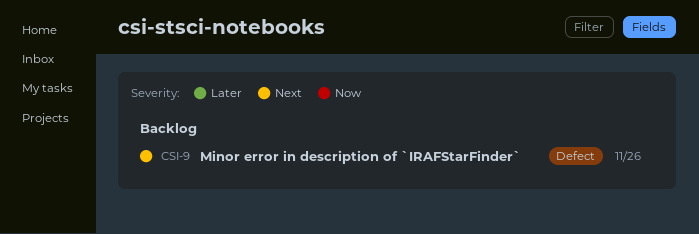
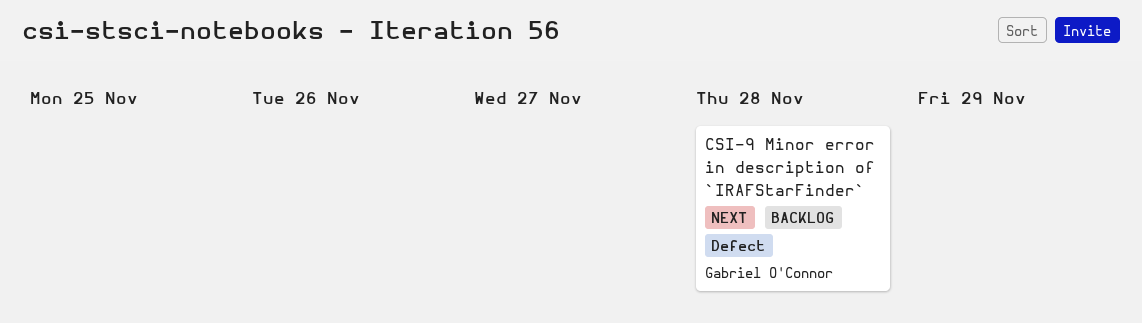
CSI-9, due: Nov 26 -> Nov 28

